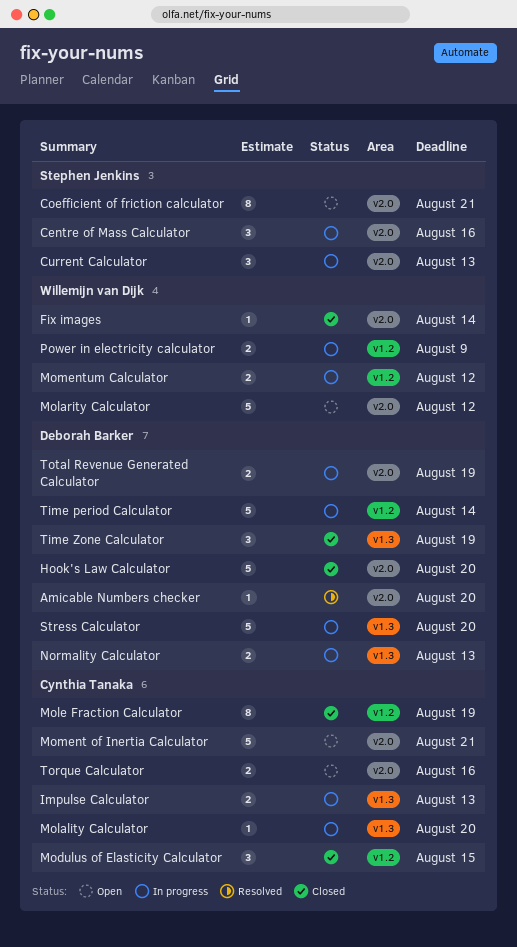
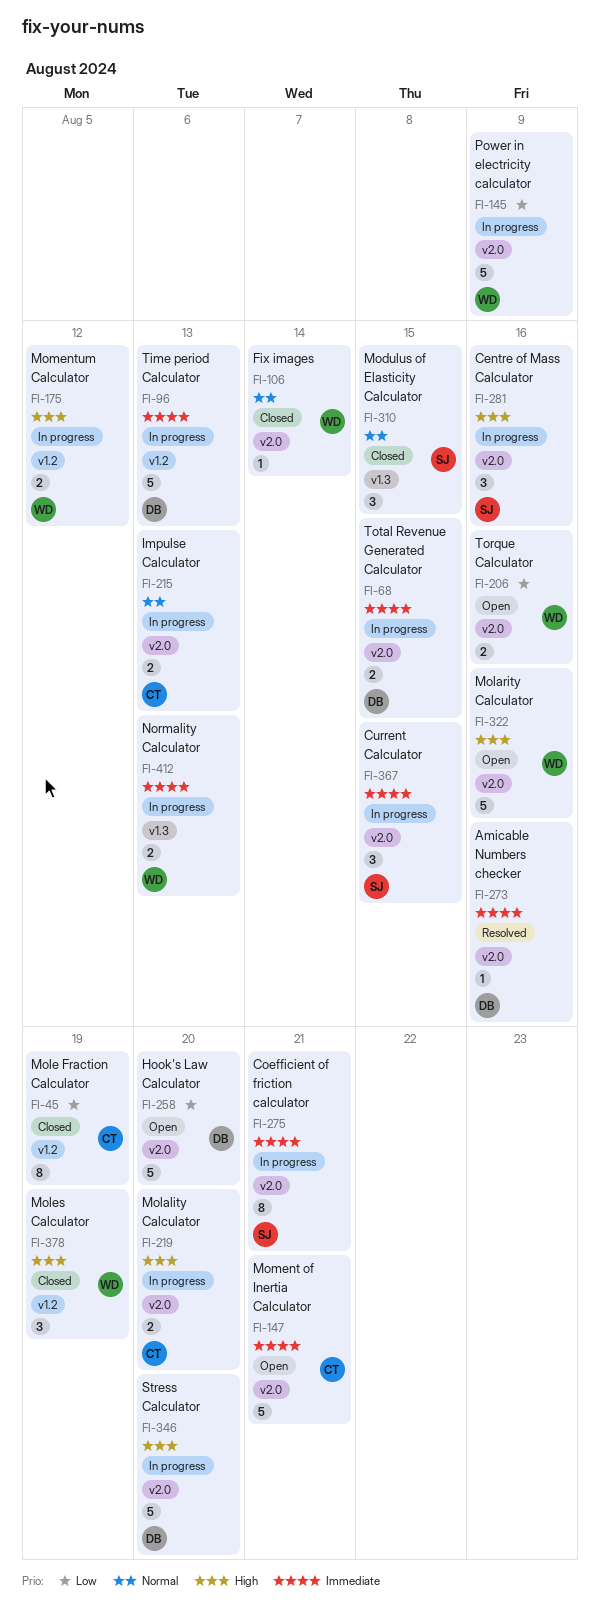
Amicable Numbers checker, due: Aug 20 -> Aug 16
Coefficient of friction calculator, status: Open -> In progress
Current Calculator, due: Aug 13 -> Aug 15
Hook's Law Calculator, status: Closed -> Open
Impulse Calculator, label: v1.3 -> v2.0
Modulus of Elasticity Calculator, owner: Cynthia Tanaka -> Stephen Jenkins
Modulus of Elasticity Calculator, label: v1.2 -> v1.3
Molality Calculator, label: v1.3 -> v2.0
Molality Calculator, estimate: 1 -> 2
Molarity Calculator, due: Aug 12 -> Aug 16
Moles Calculator: none -> present
Normality Calculator, owner: Deborah Barker -> Willemijn van Dijk
Power in electricity calculator, label: v1.2 -> v2.0
Power in electricity calculator, estimate: 2 -> 5
Stress Calculator, label: v1.3 -> v2.0
Time period Calculator, due: Aug 14 -> Aug 13
Time Zone Calculator: present -> none
Torque Calculator, owner: Cynthia Tanaka -> Willemijn van Dijk
Total Revenue Generated Calculator, due: Aug 19 -> Aug 15

